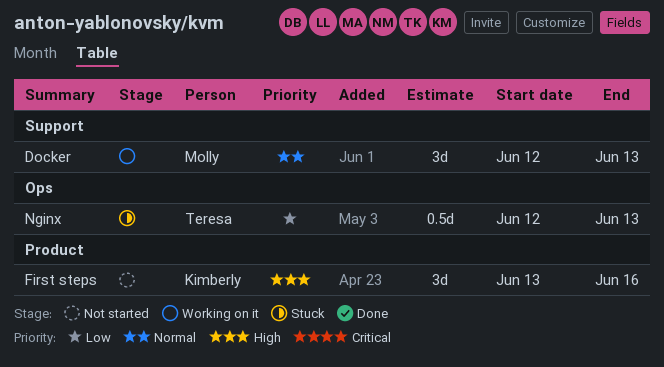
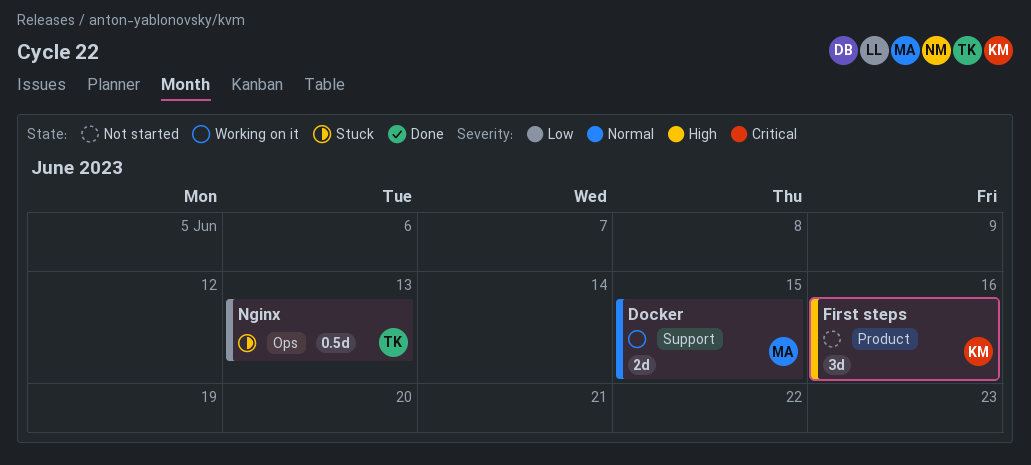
Docker, estimate: 3d -> 2d
Docker, due: Jun 13 -> Jun 15

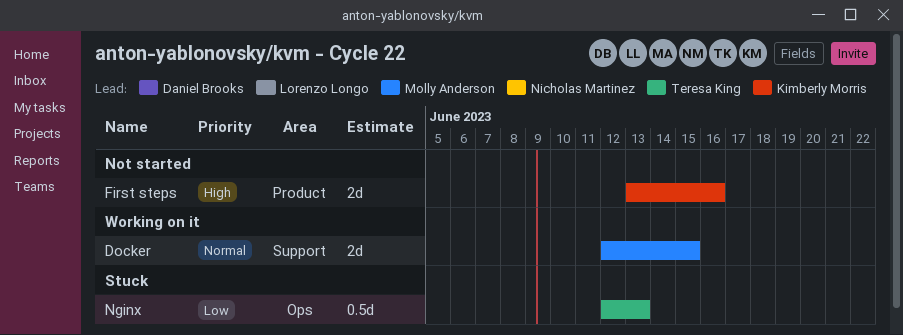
First steps, estimate: 3d -> 2d

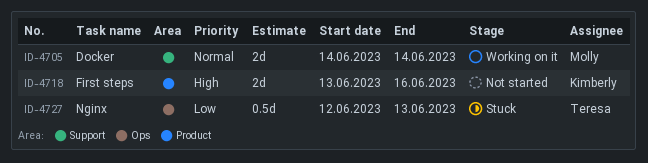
Docker, start: Jun 12 -> Jun 14
Docker, due: Jun 15 -> Jun 14

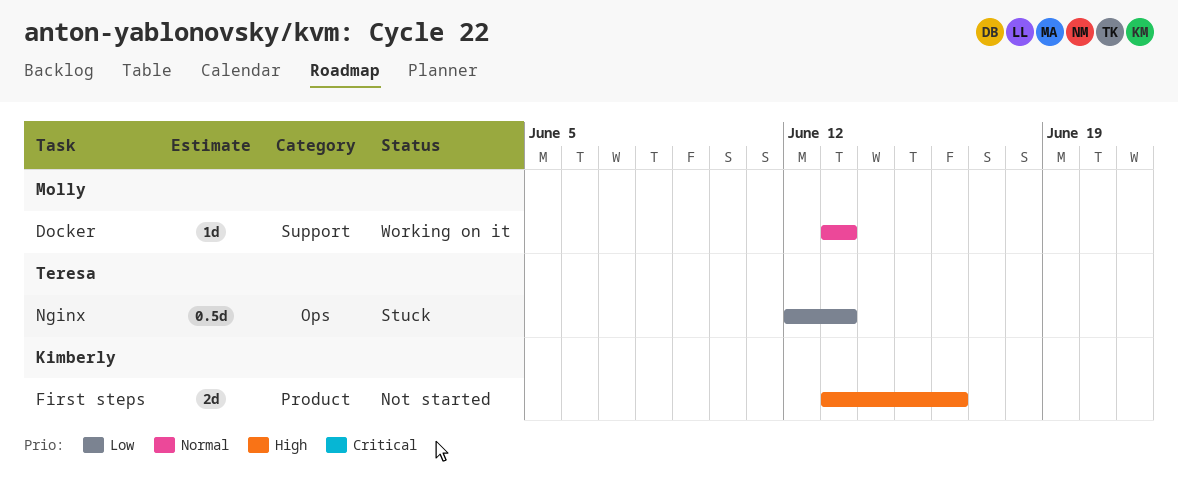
Docker, estimate: 2d -> 1d
Docker, start: Jun 14 -> Jun 13
Docker, due: Jun 14 -> Jun 13

